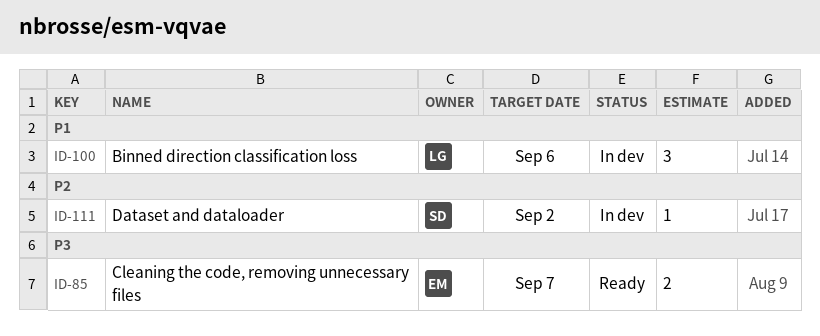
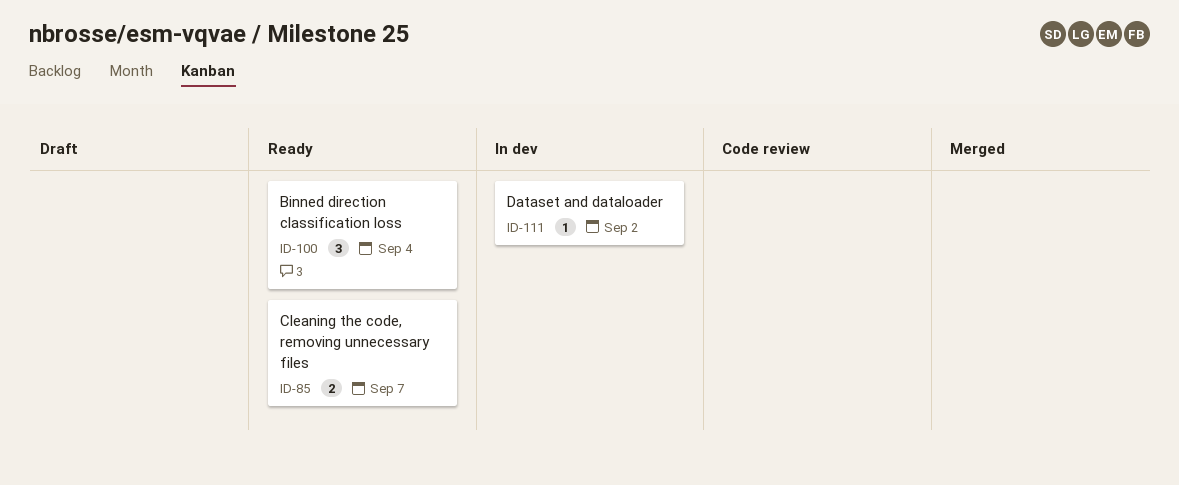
ID-100, status: In dev -> Ready
ID-100, due: Sep 6 -> Sep 4

